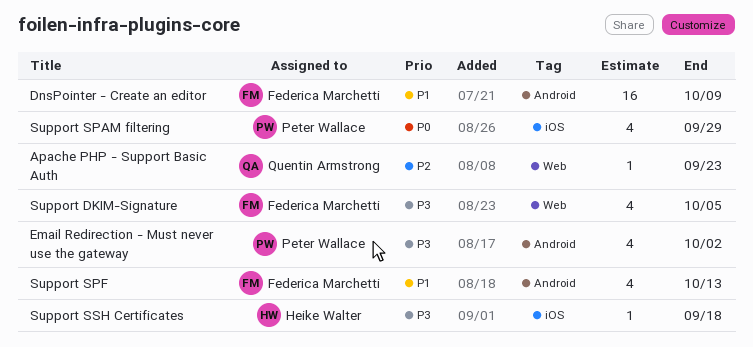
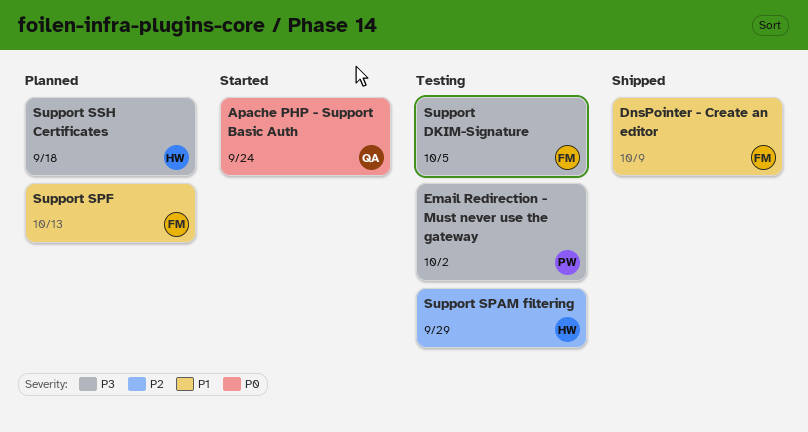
Apache PHP - Support Basic Auth, priority: P2 -> P0
Apache PHP - Support Basic Auth, due: Sep 23 -> Sep 24
Support SPAM filtering, owner: Peter Wallace -> Heike Walter
Support SPAM filtering, priority: P0 -> P2

